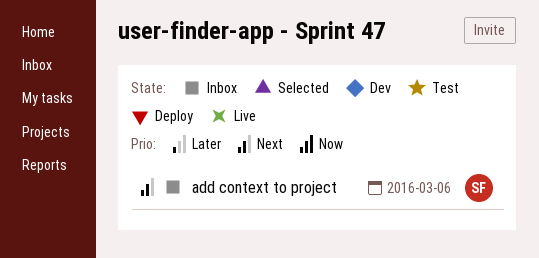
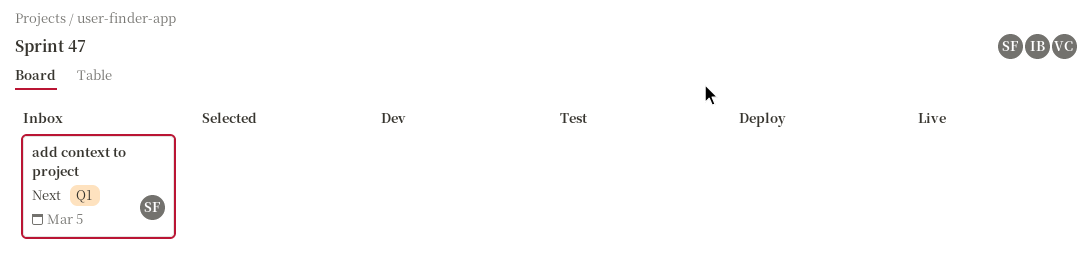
add context to project, due: Mar 6 -> Mar 5

